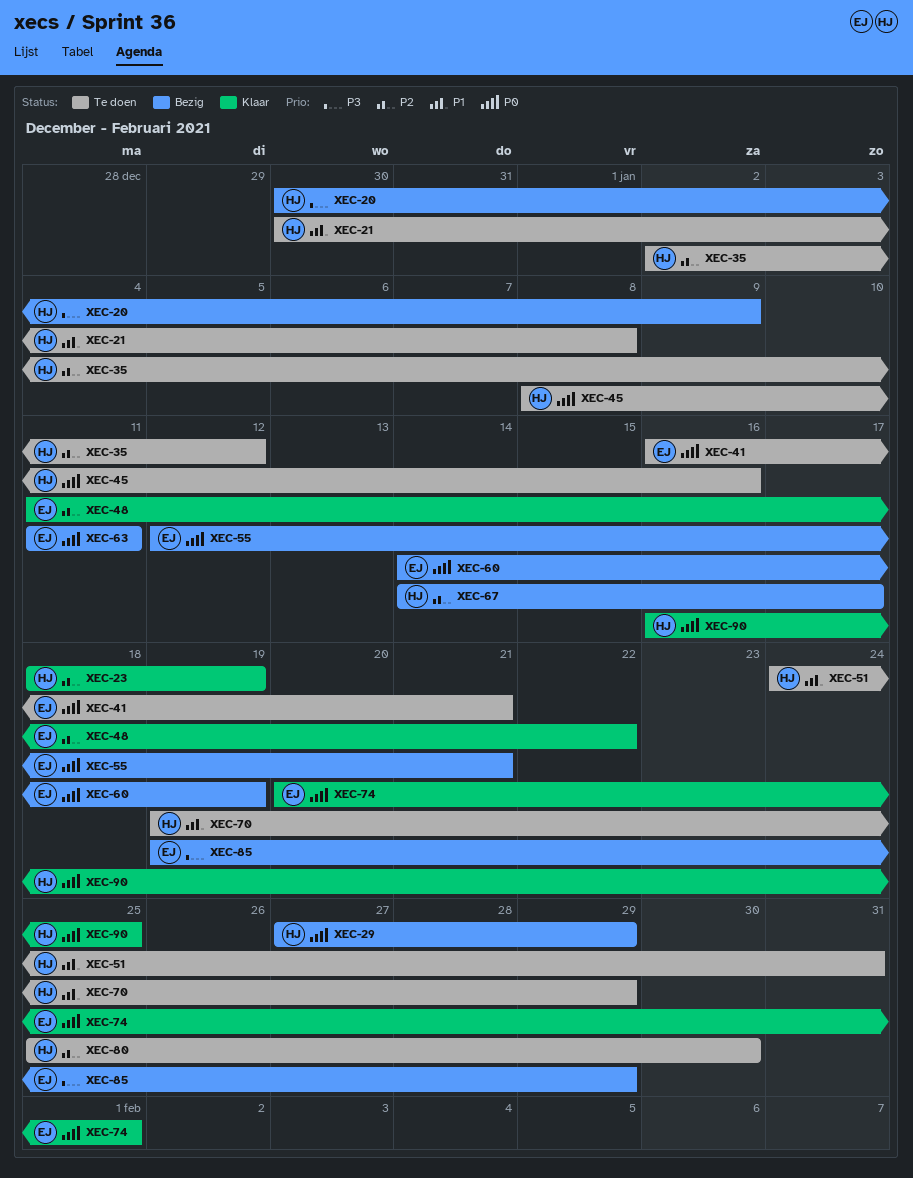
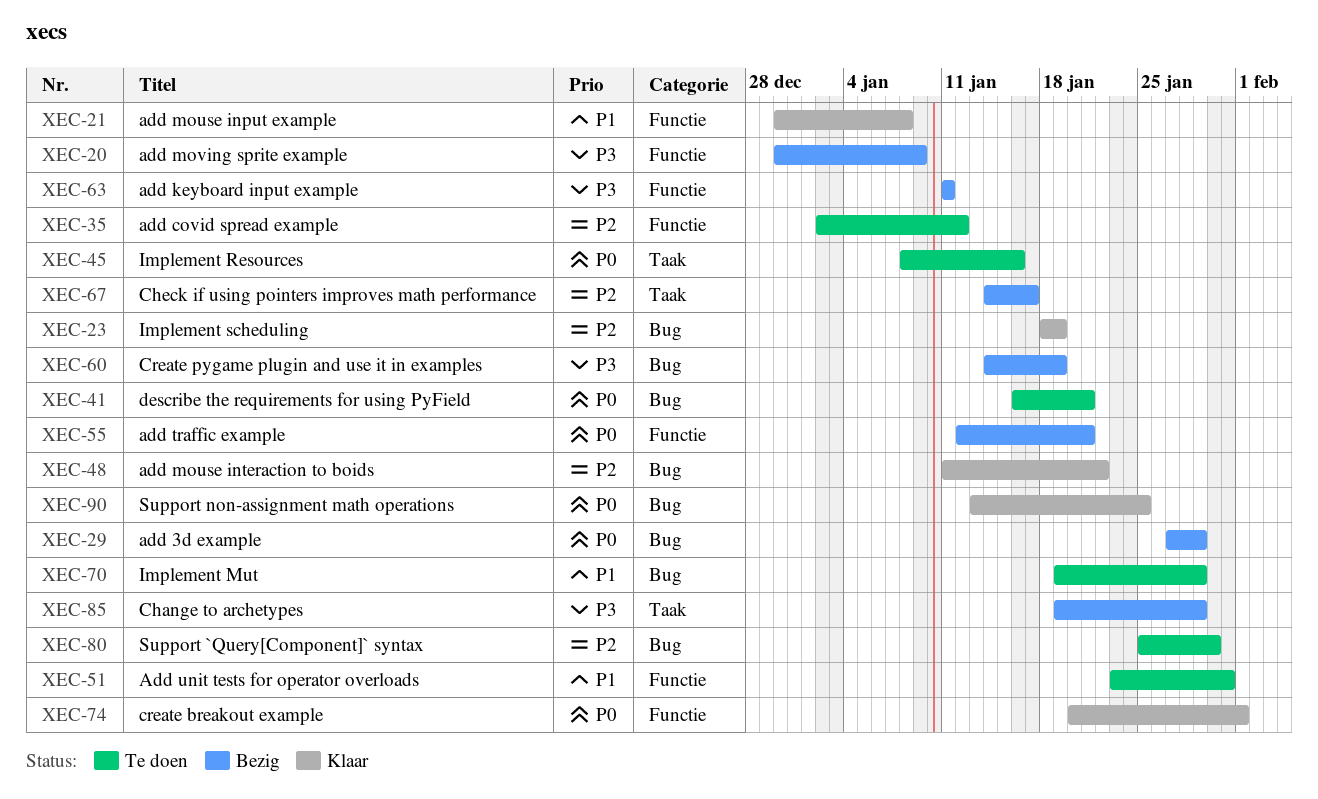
XEC-21, status: Te doen -> Klaar
XEC-51, start: Jan 24 -> Jan 23
XEC-60, priority: P0 -> P3
XEC-63, priority: P0 -> P3
XEC-90, start: Jan 16 -> Jan 13

